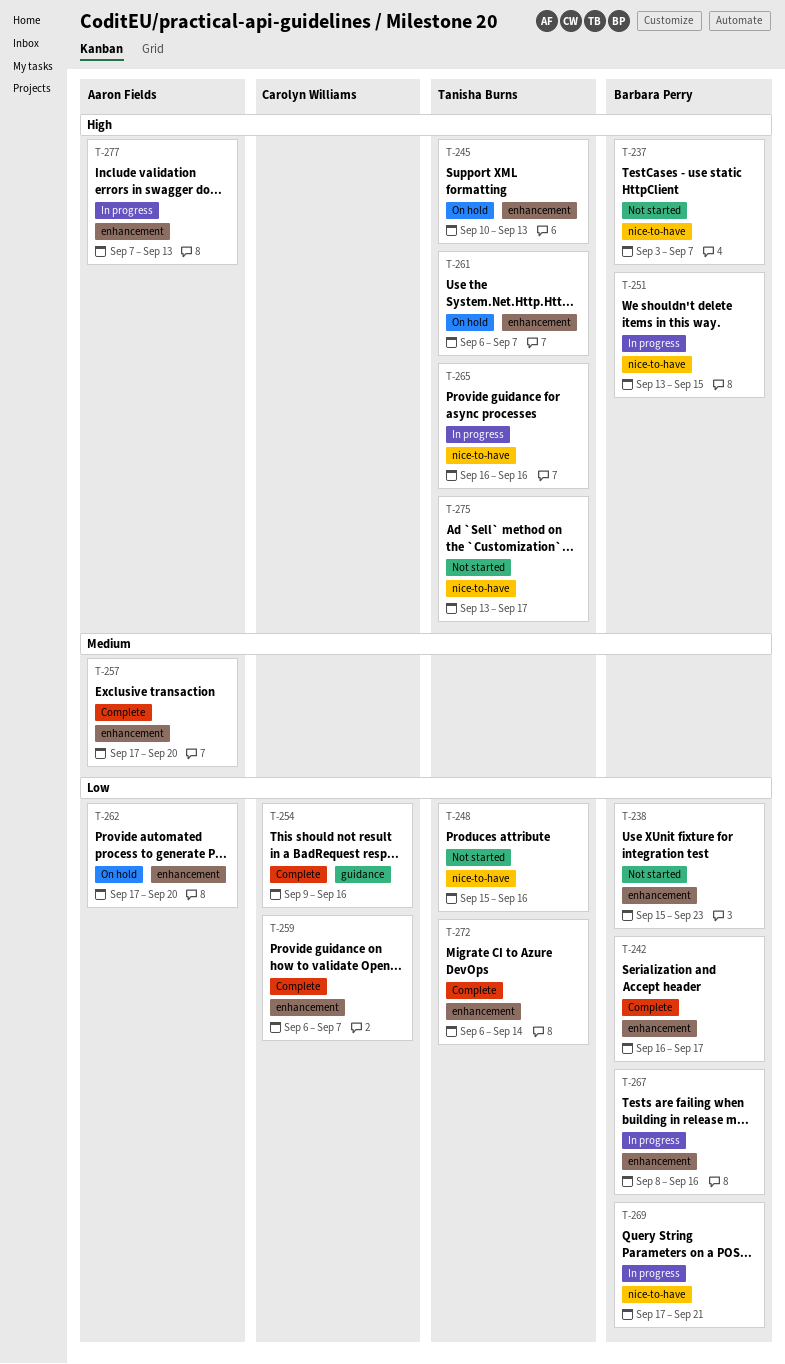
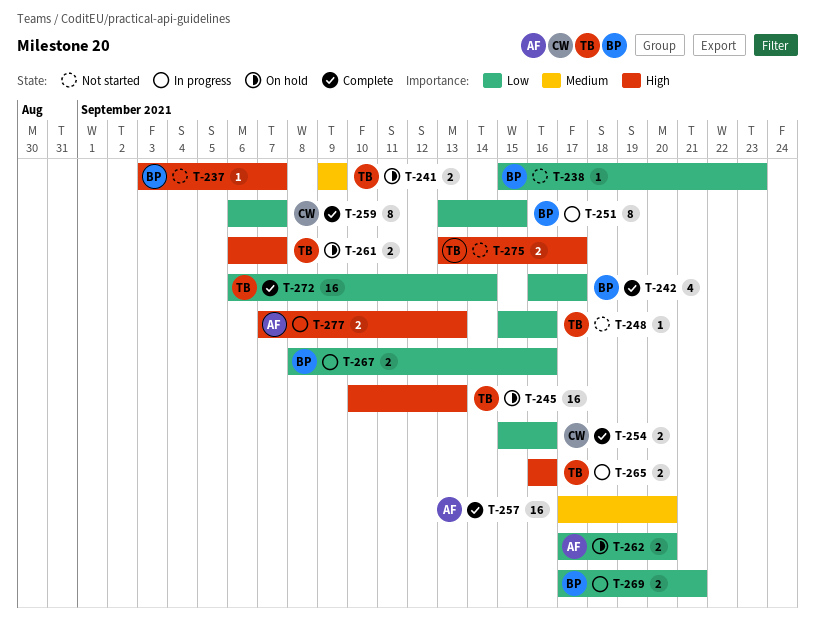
T-241: none -> present
T-251, priority: High -> Low
T-254, start: Sep 9 -> Sep 15

